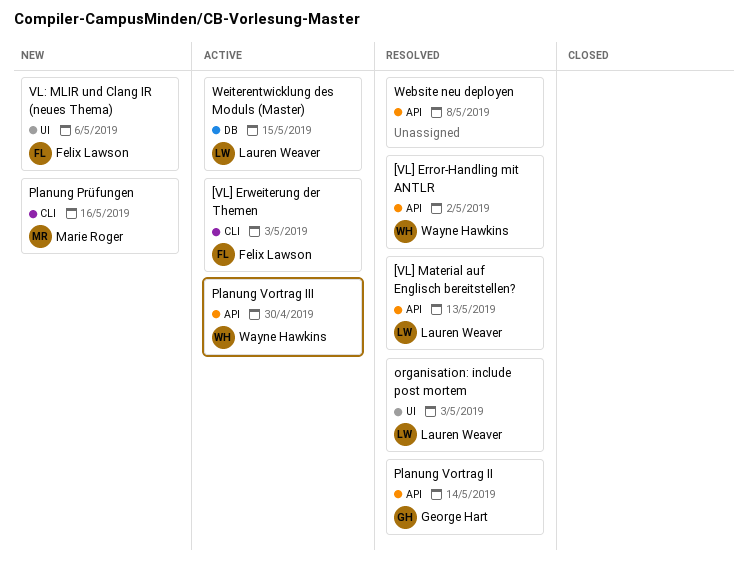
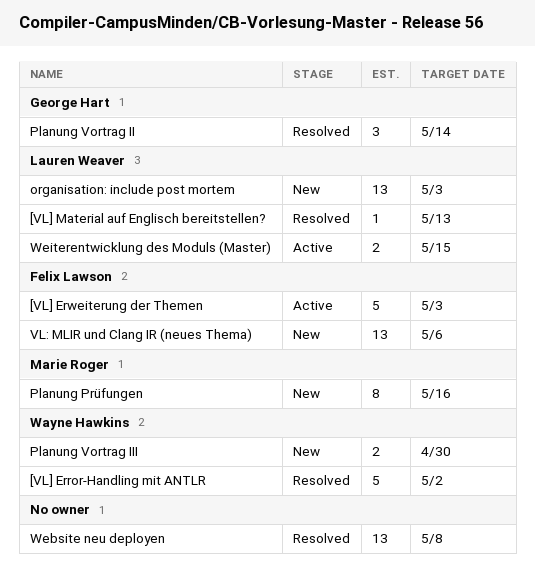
organisation: include post mortem, status: Resolved -> New
Planung Vortrag III, status: Active -> New

